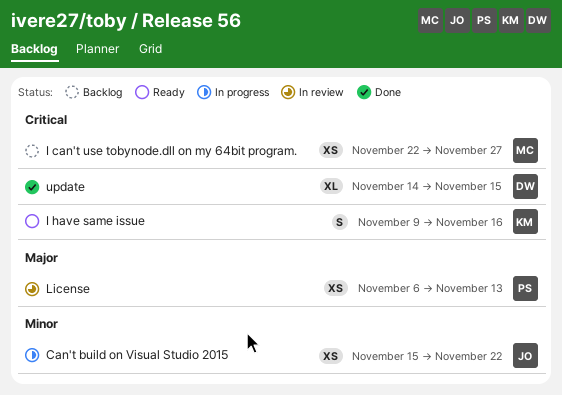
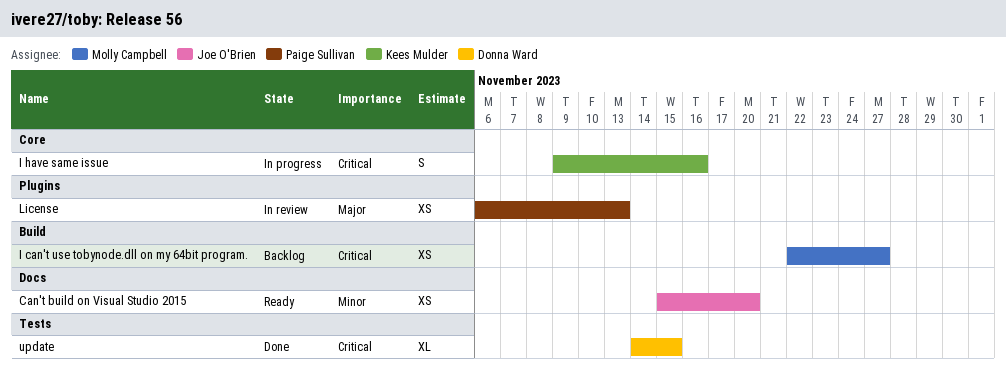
Can't build on Visual Studio 2015, status: In progress -> Ready
Can't build on Visual Studio 2015, due: Nov 22 -> Nov 20
I have same issue, status: Ready -> In progress

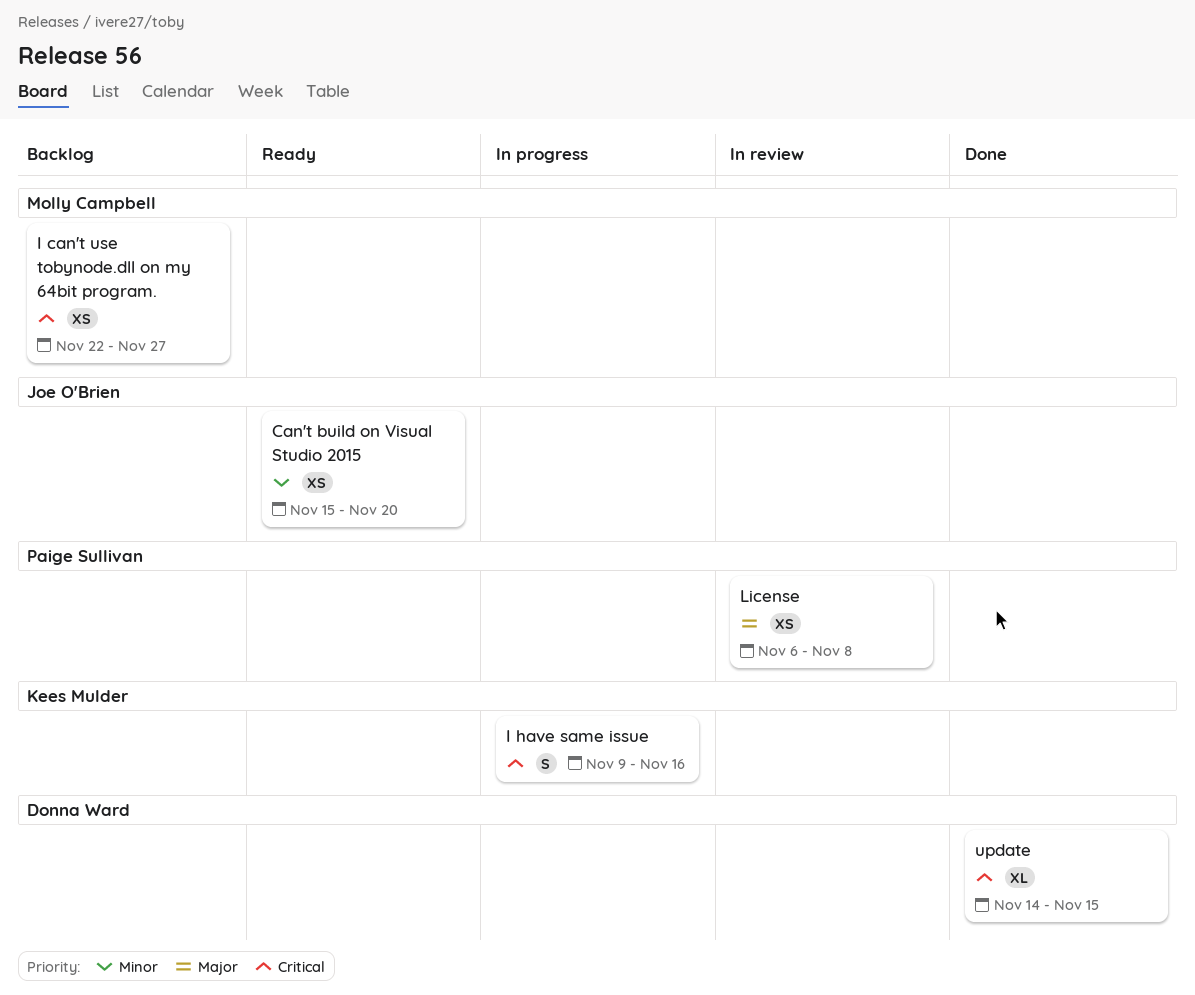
License, due: Nov 13 -> Nov 8

